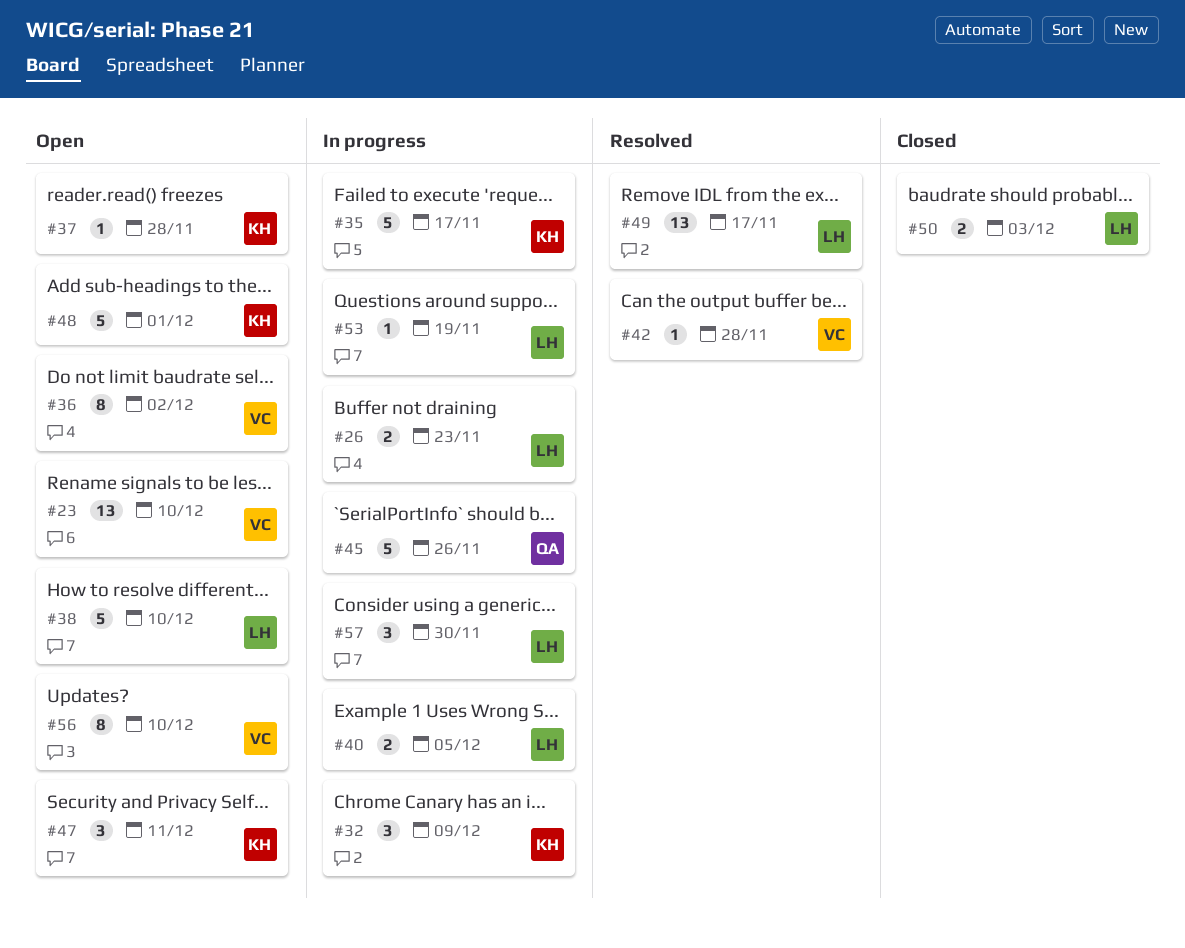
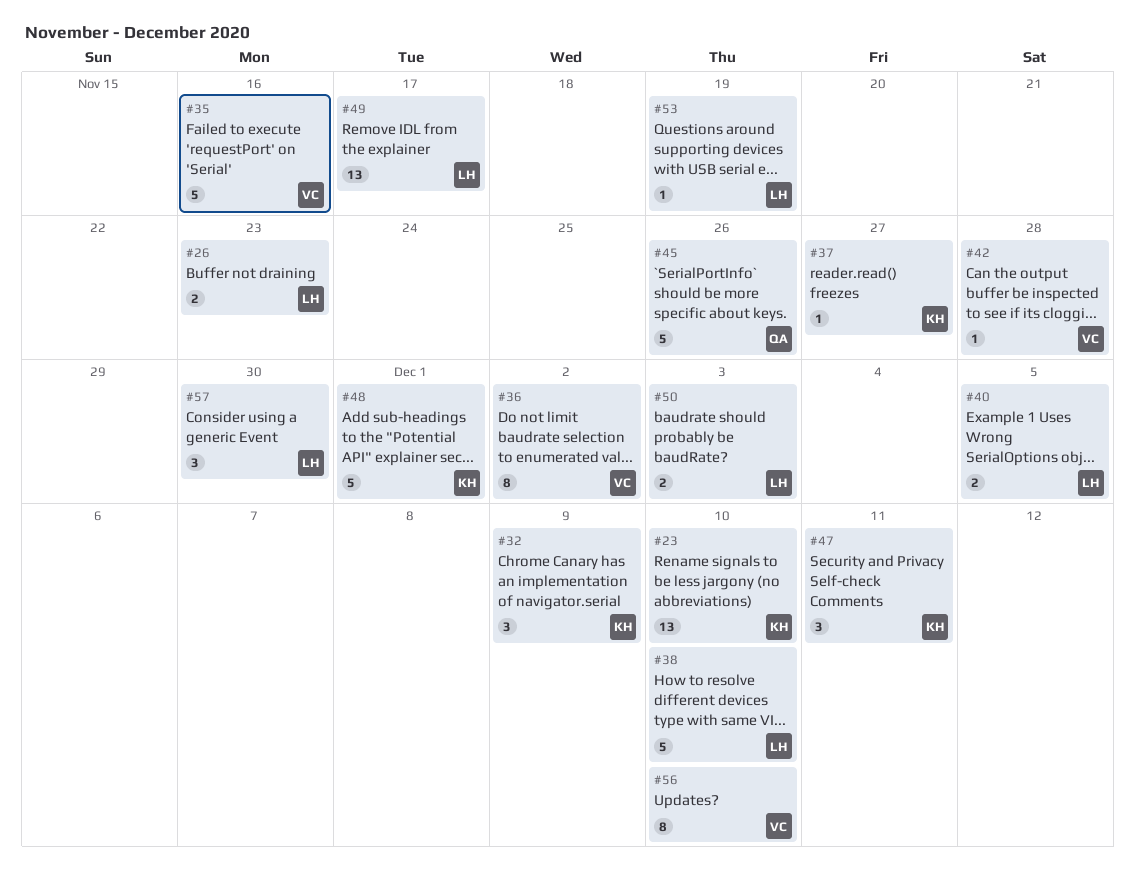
#23, owner: VC -> KH
#35, owner: KH -> VC
#35, due: Nov 17 -> Nov 16
#37, due: Nov 28 -> Nov 27

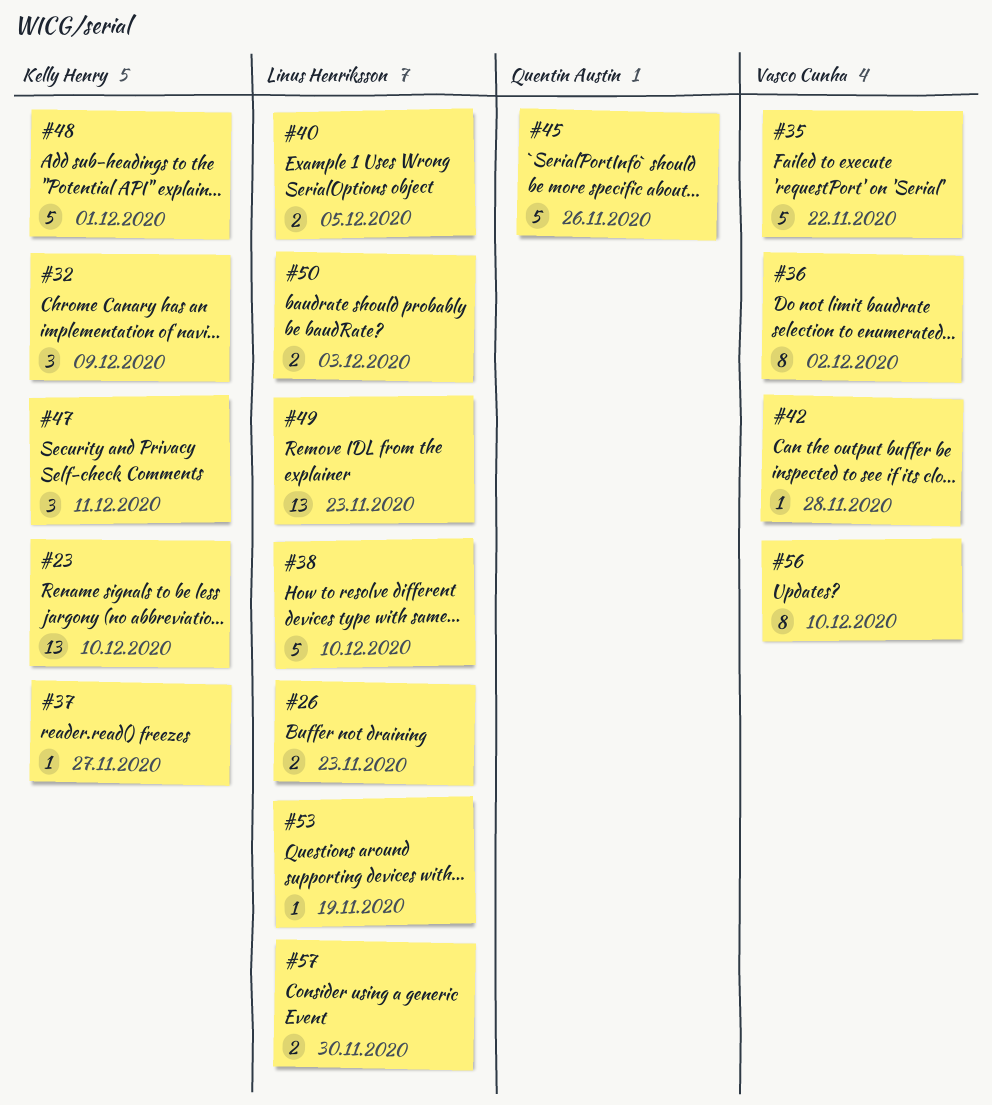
#35, due: Nov 16 -> Nov 22
#49, due: Nov 17 -> Nov 23
#57, estimate: 3 -> 2

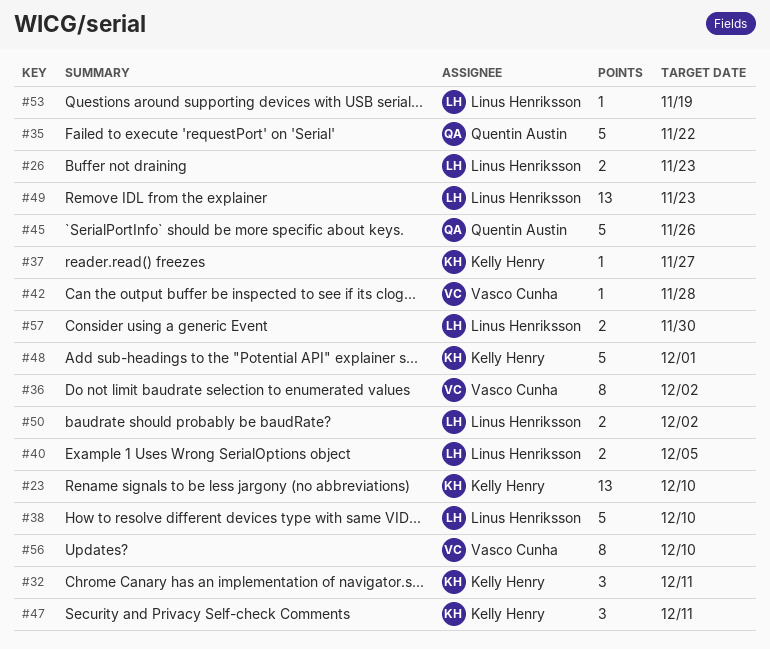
#32, due: Dec 9 -> Dec 11
#35, owner: Vasco Cunha -> Quentin Austin
#50, due: Dec 3 -> Dec 2

